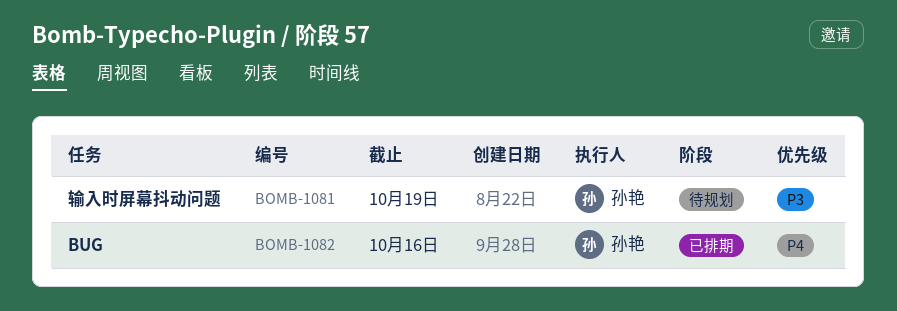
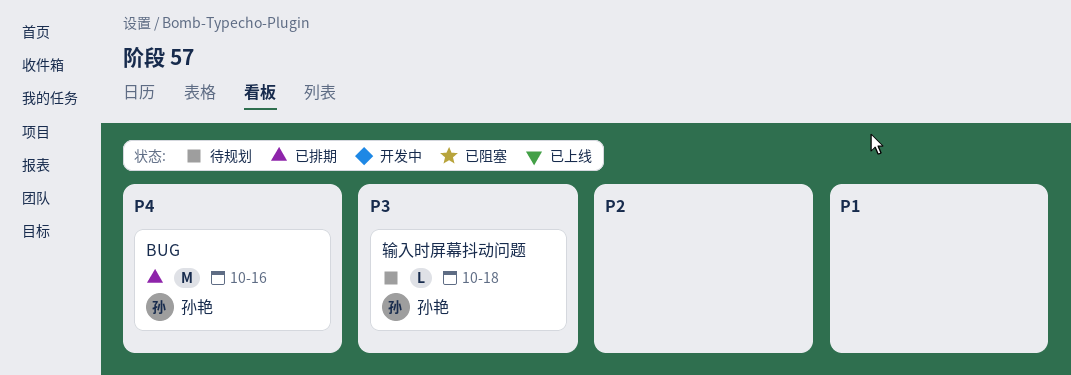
输入时屏幕抖动问题, due: Oct 19 -> Oct 18

